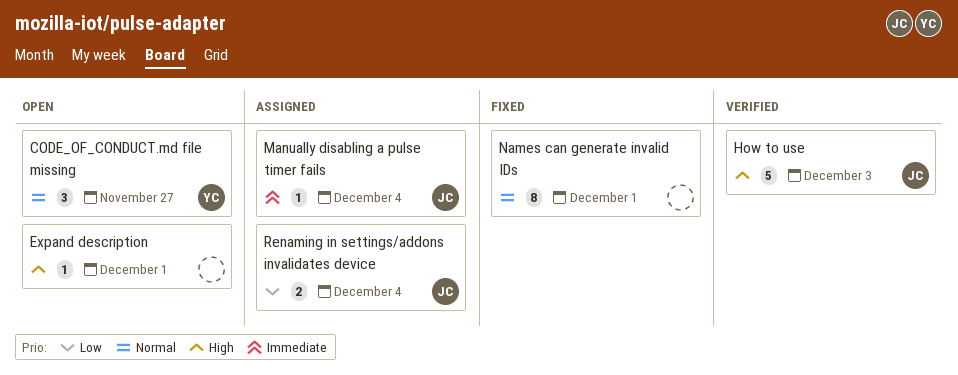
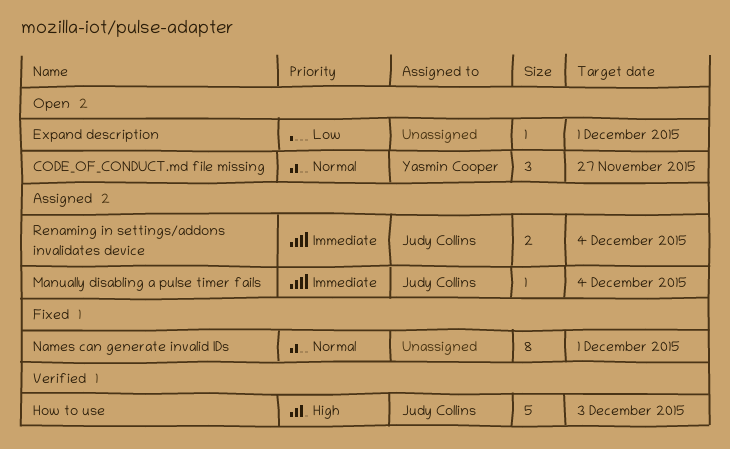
Expand description, priority: High -> Low
Renaming in settings/addons invalidates device, priority: Low -> Immediate

